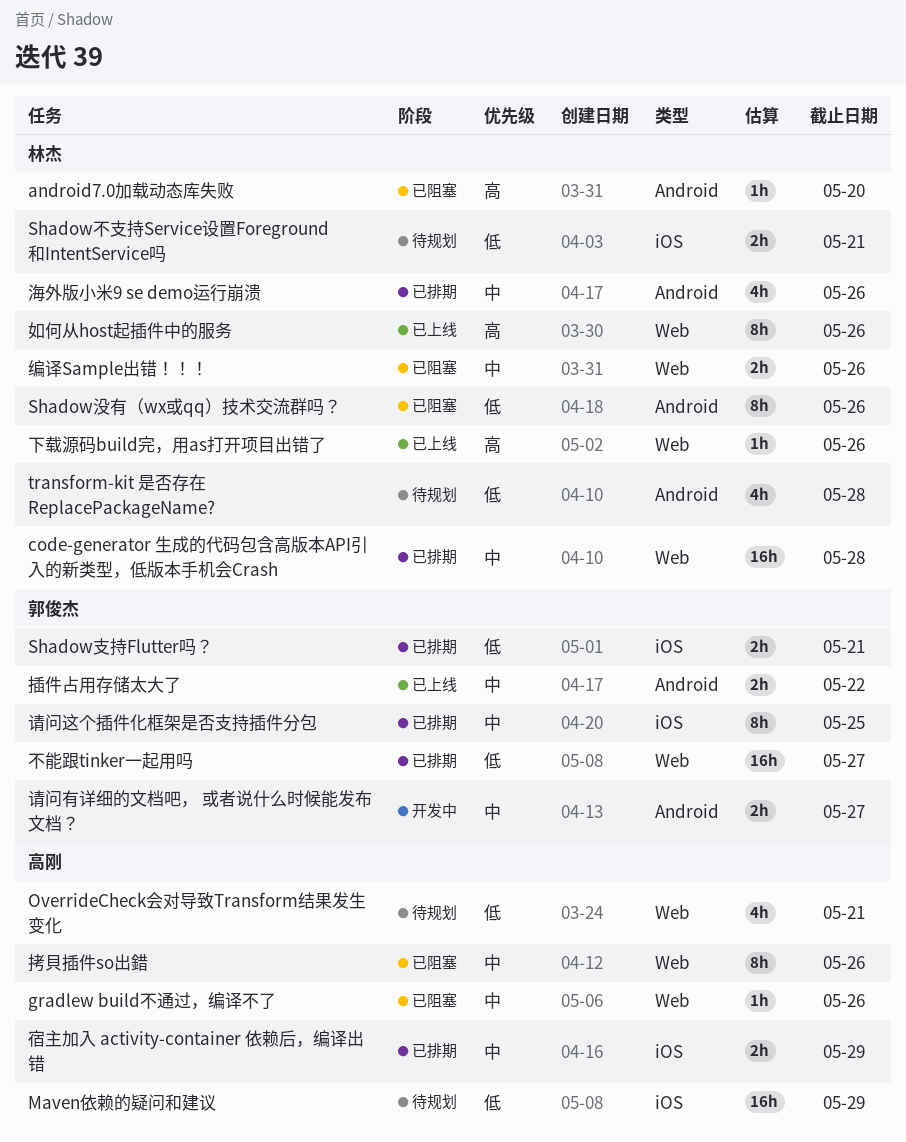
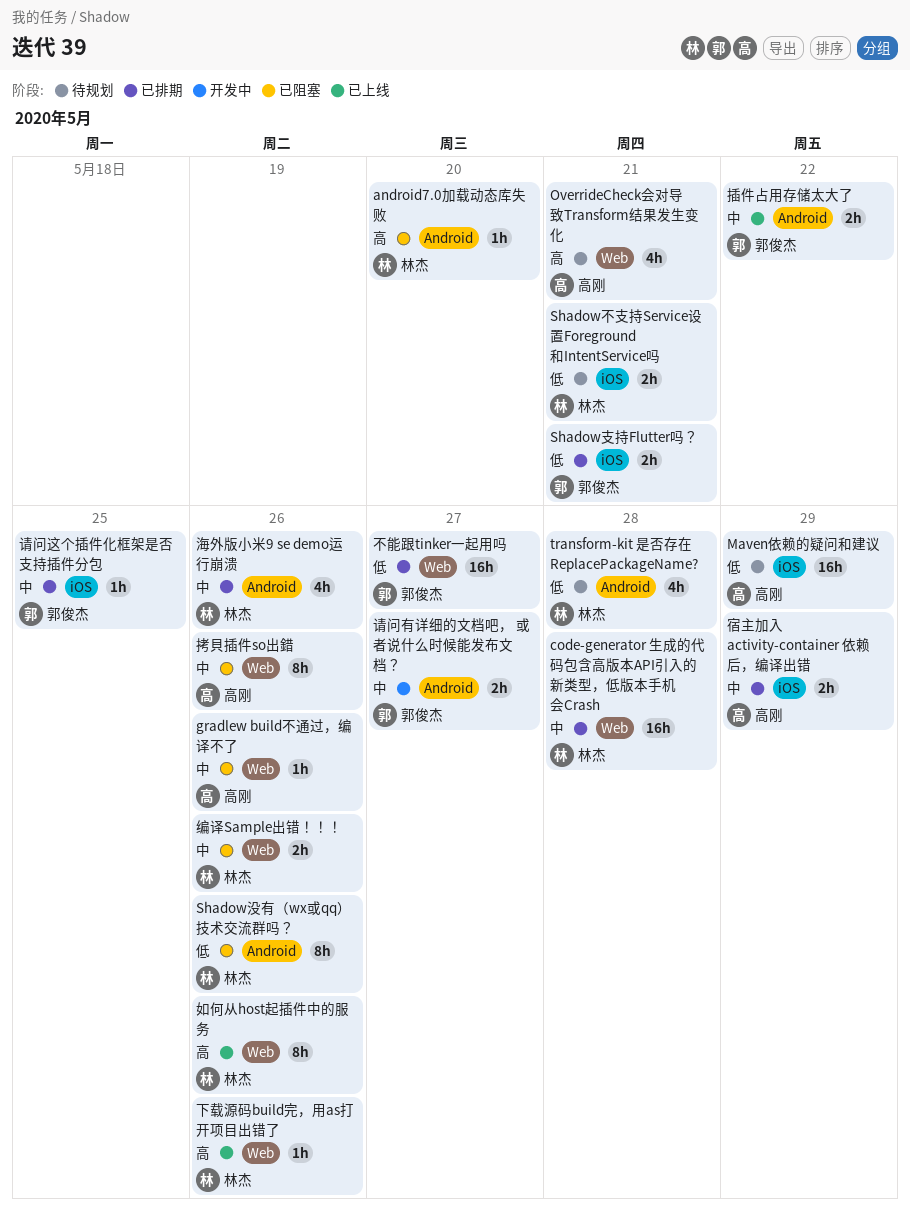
OverrideCheck会对导致Transform结果发生变化, priority: 低 -> 高
请问这个插件化框架是否支持插件分包, estimate: 8h -> 1h

